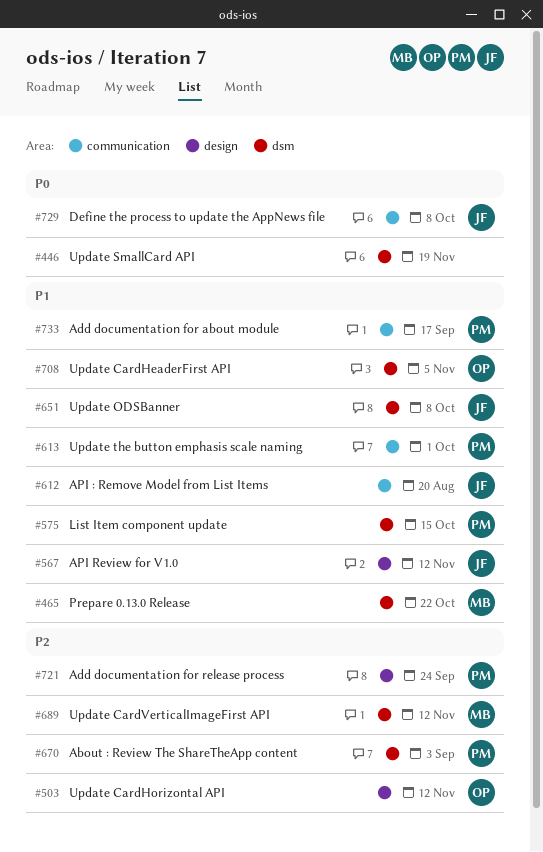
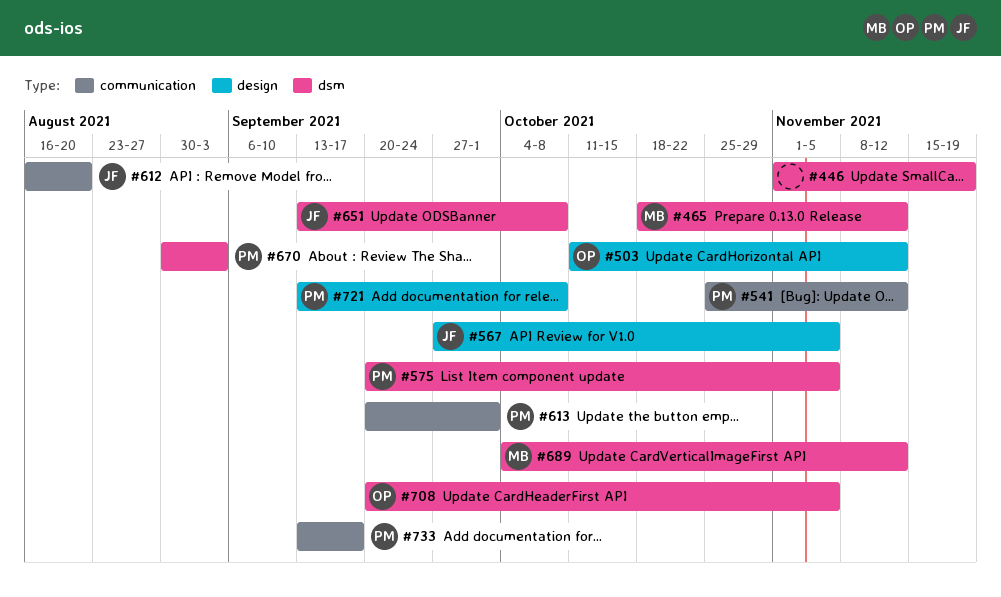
#465, due: Oct 22 -> Nov 12
#541: none -> present
#567, due: Nov 12 -> Nov 5
#575, due: Oct 15 -> Nov 5
#721, due: Sep 24 -> Oct 8
#729: present -> none

